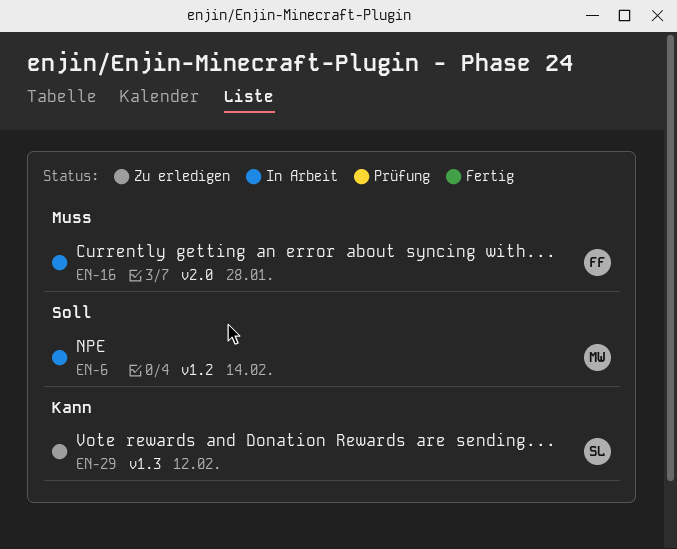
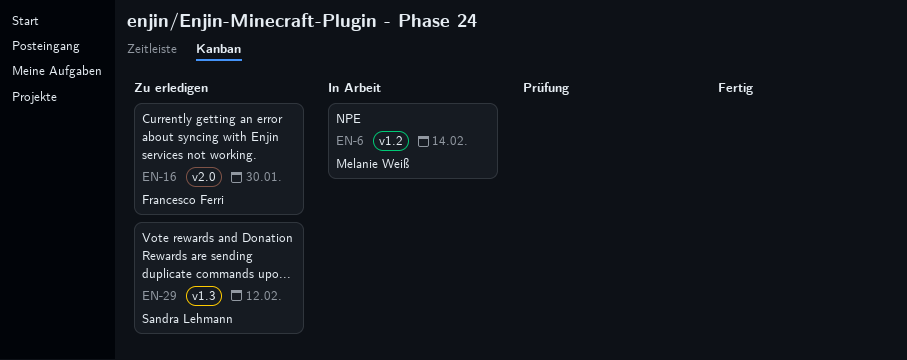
EN-16, status: In Arbeit -> Zu erledigen
EN-16, due: Jan 28 -> Jan 30

